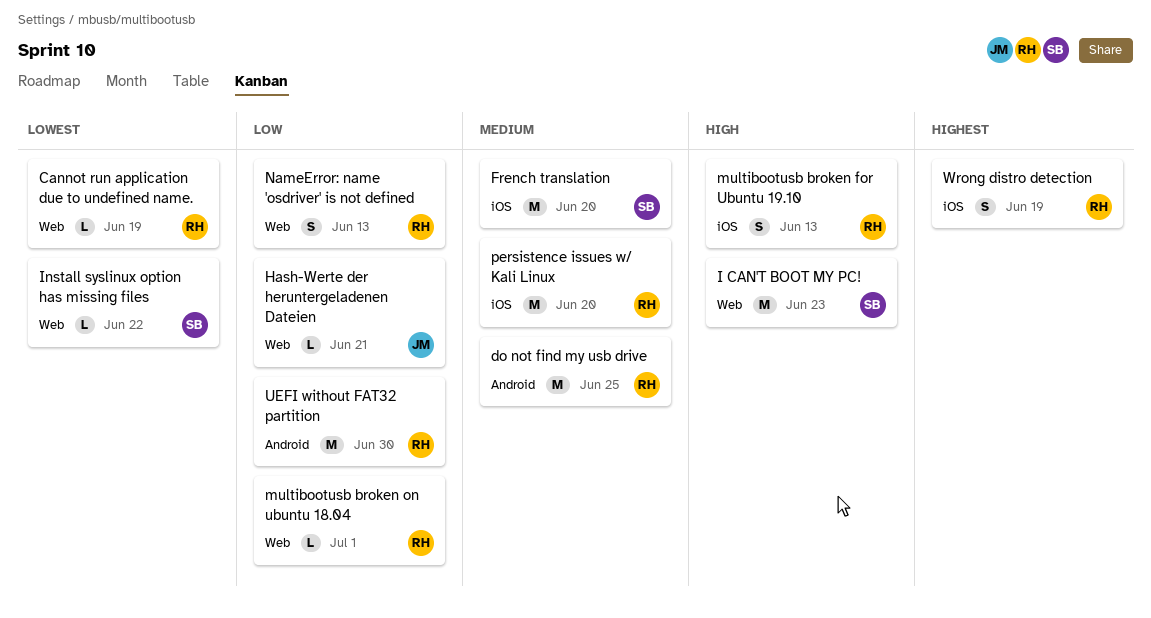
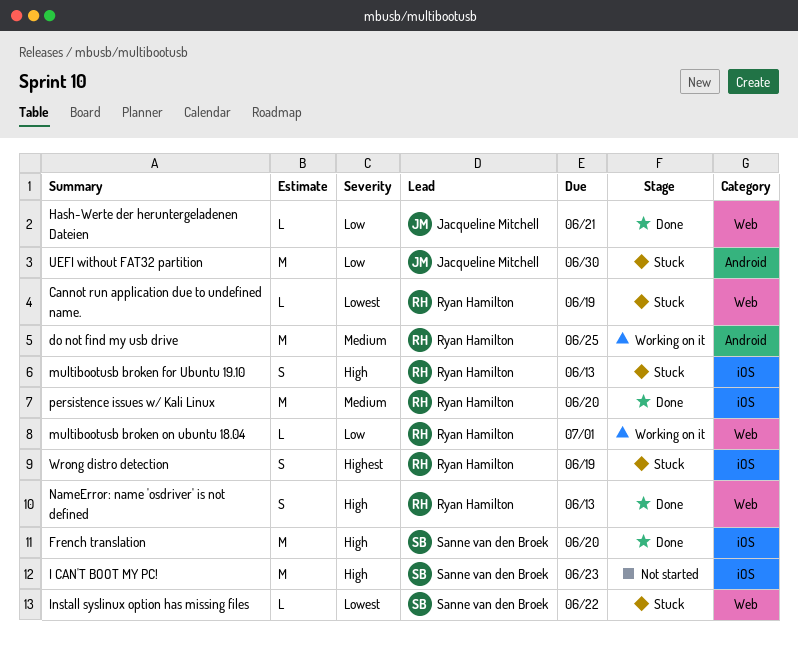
French translation, priority: Medium -> High
I CAN'T BOOT MY PC!, label: Web -> iOS
NameError: name 'osdriver' is not defined, priority: Low -> High
UEFI without FAT32 partition, owner: Ryan Hamilton -> Jacqueline Mitchell

